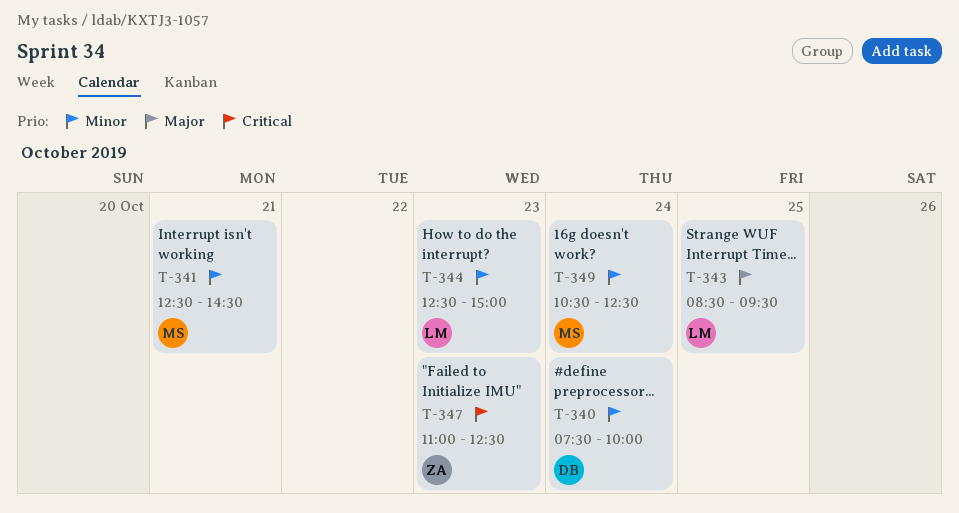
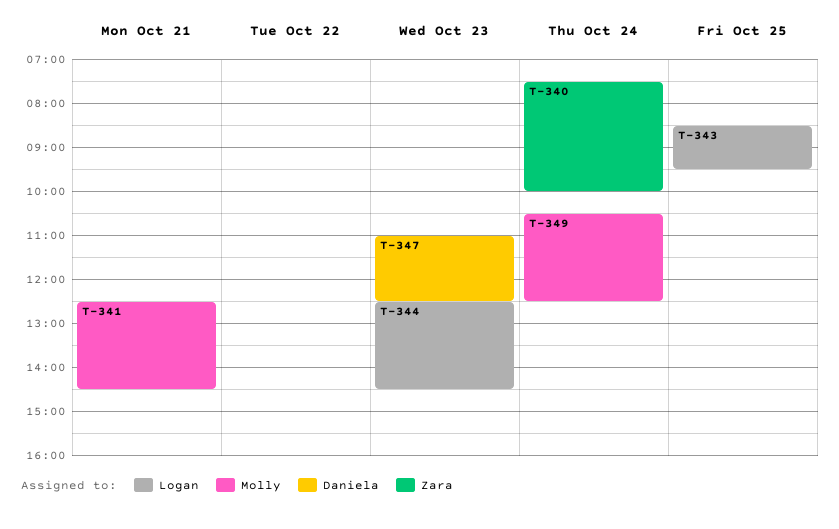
T-340, owner: Daniela -> Zara
T-344, ends: 15:00 -> 14:30
T-347, owner: Zara -> Daniela

